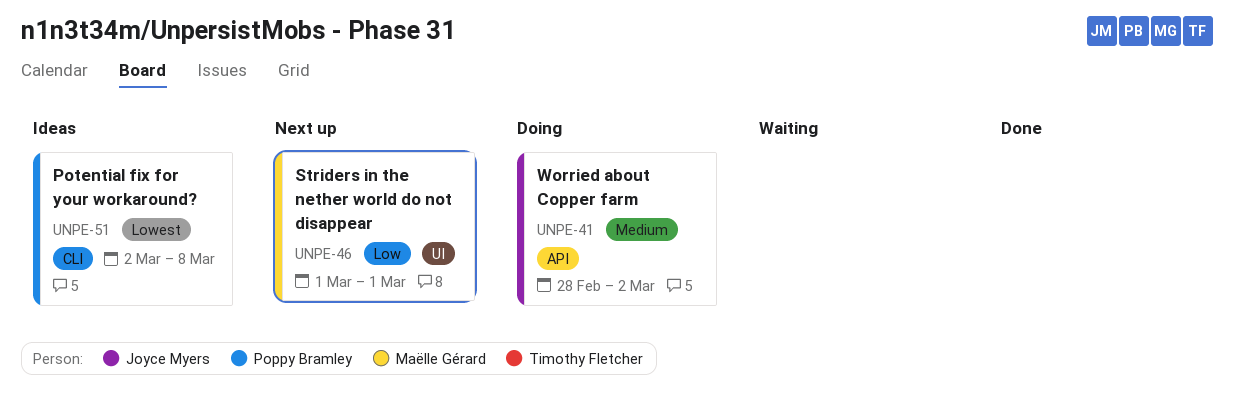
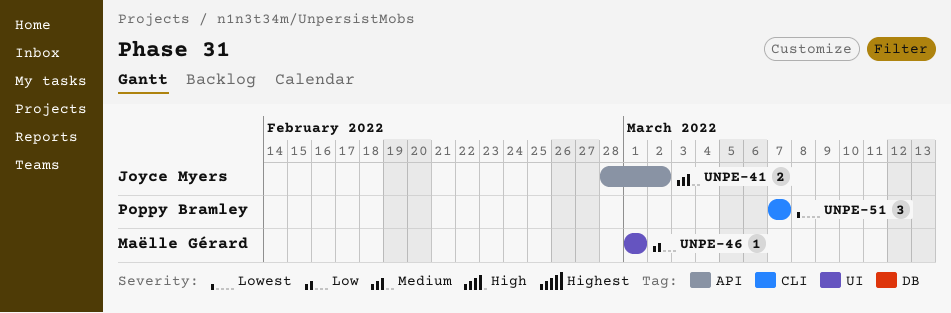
UNPE-51, start: Mar 2 -> Mar 7
UNPE-51, due: Mar 8 -> Mar 7

